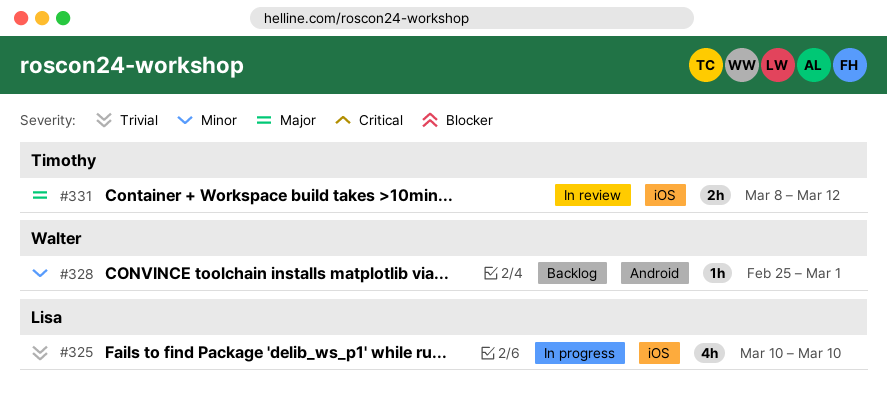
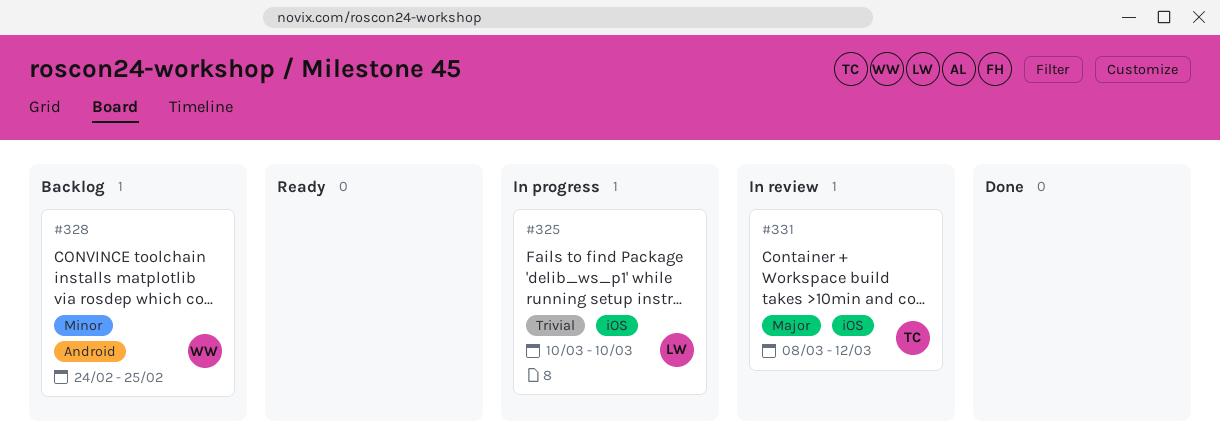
#328, start: Feb 25 -> Feb 24
#328, due: Mar 1 -> Feb 25

